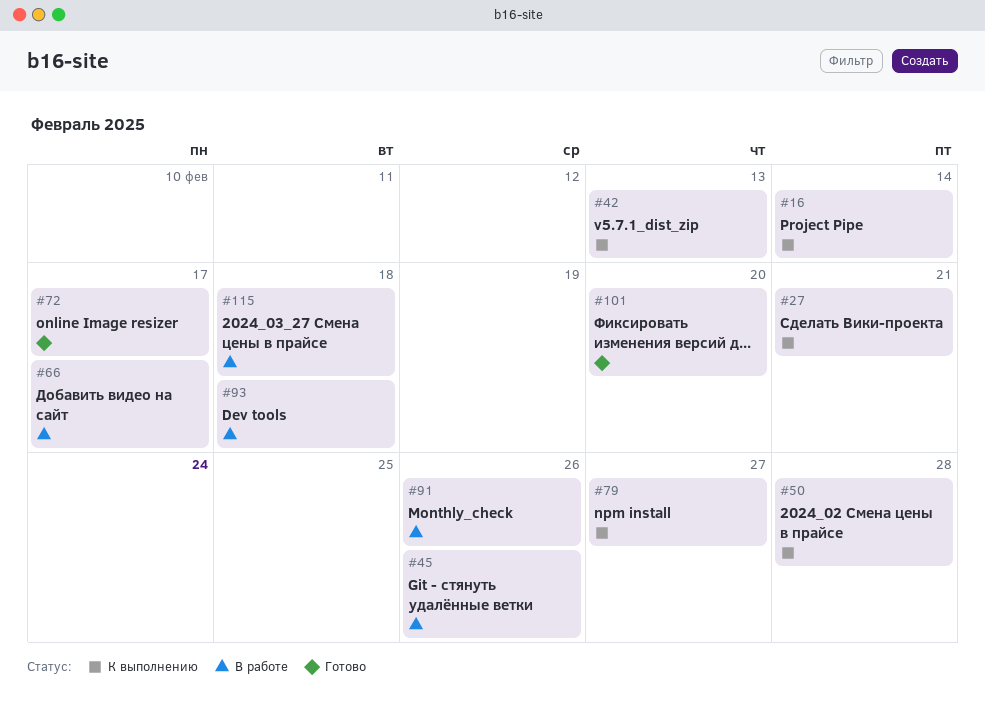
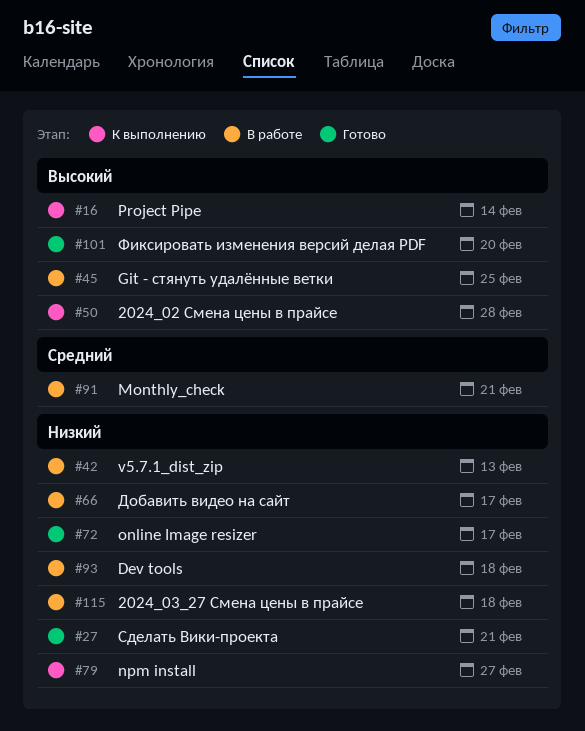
#27, status: К выполнению -> Готово
#42, status: К выполнению -> В работе
#45, due: Feb 26 -> Feb 25
#91, due: Feb 26 -> Feb 21

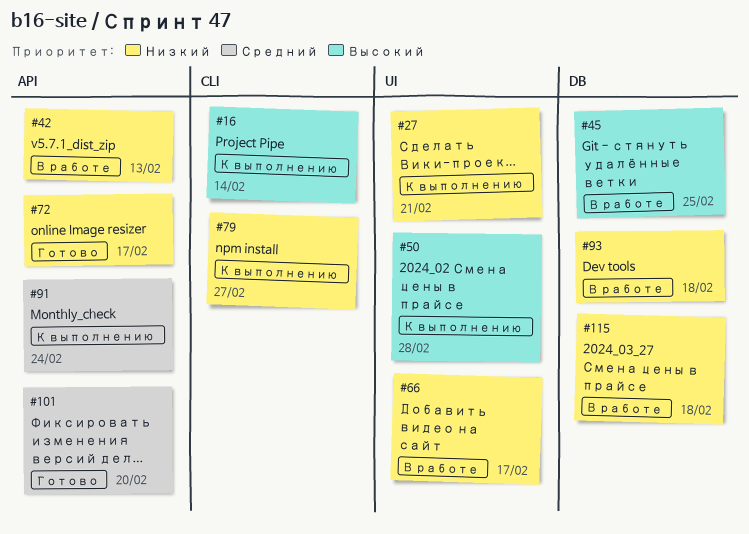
#27, status: Готово -> К выполнению
#91, status: В работе -> К выполнению
#91, due: Feb 21 -> Feb 24
#101, priority: Высокий -> Средний

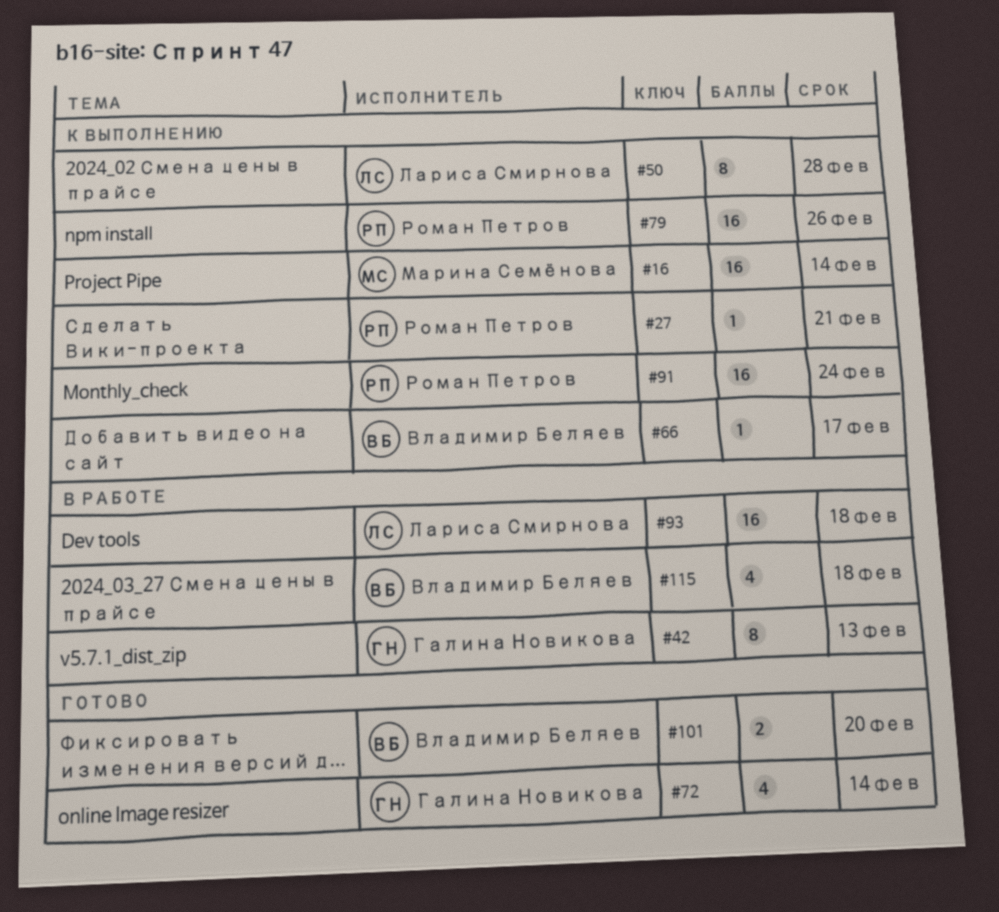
#45: present -> none
#66, status: В работе -> К выполнению
#72, due: Feb 17 -> Feb 14
#79, due: Feb 27 -> Feb 26

